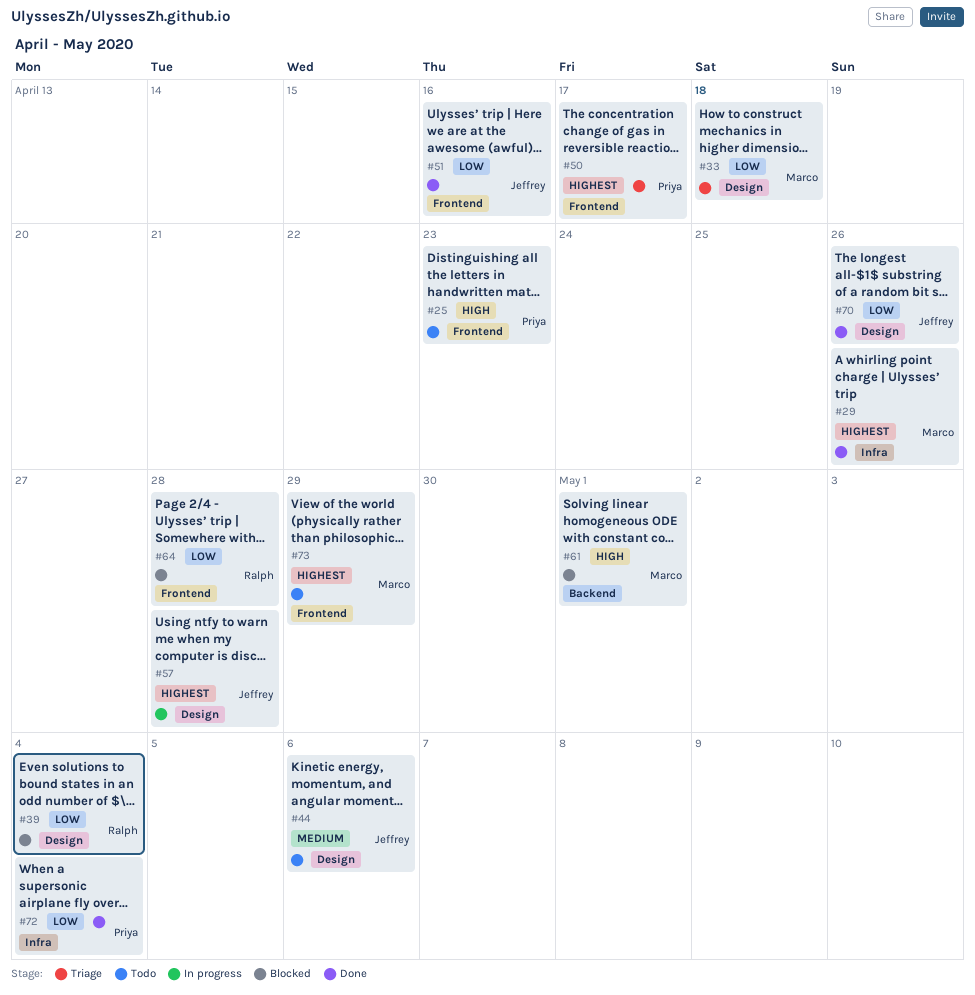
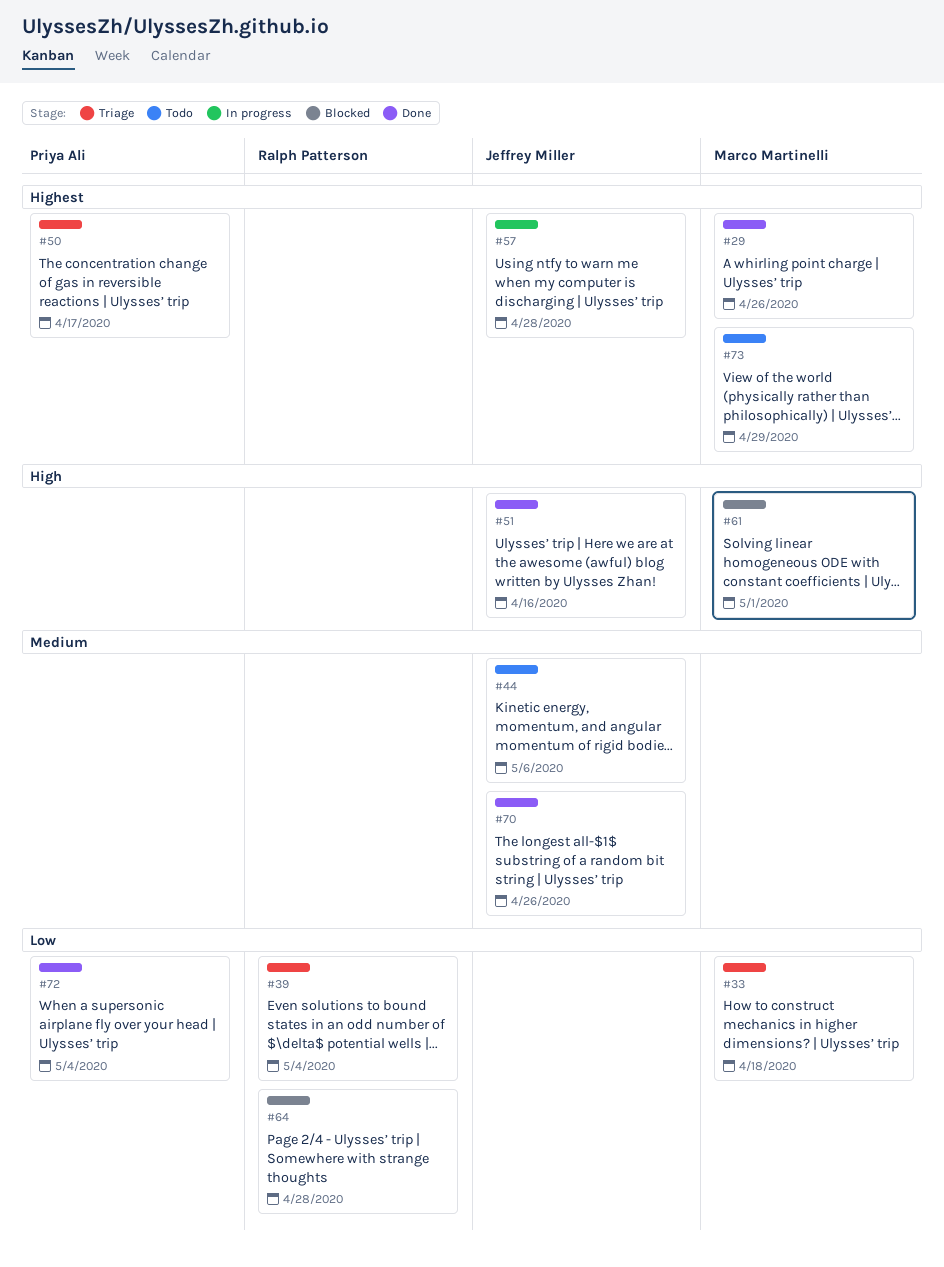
#25: present -> none
#39, status: Blocked -> Triage
#51, priority: Low -> High
#70, priority: Low -> Medium

